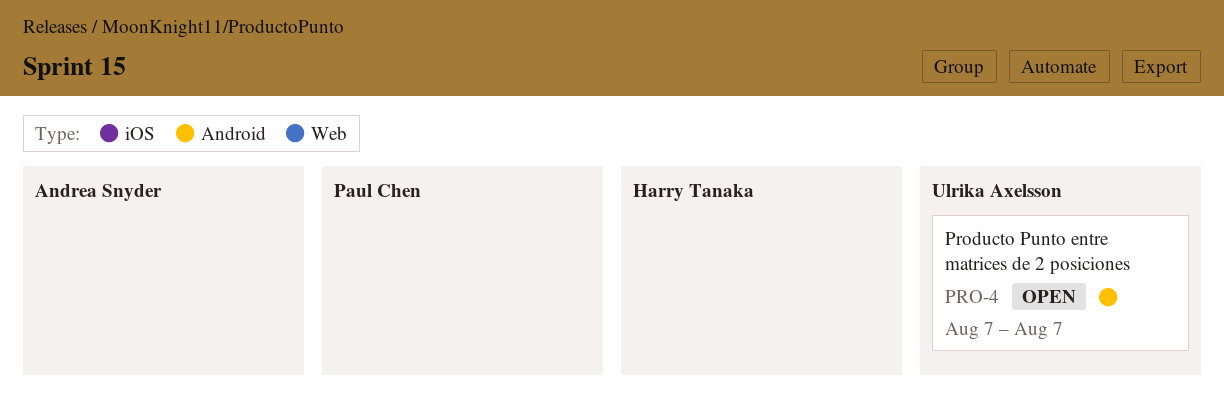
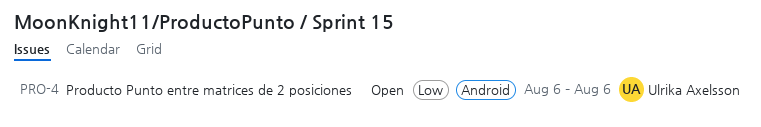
PRO-4, start: Aug 7 -> Aug 6
PRO-4, due: Aug 7 -> Aug 6

